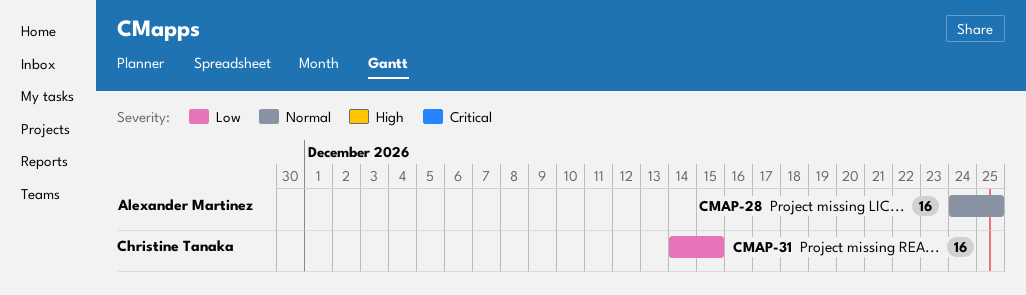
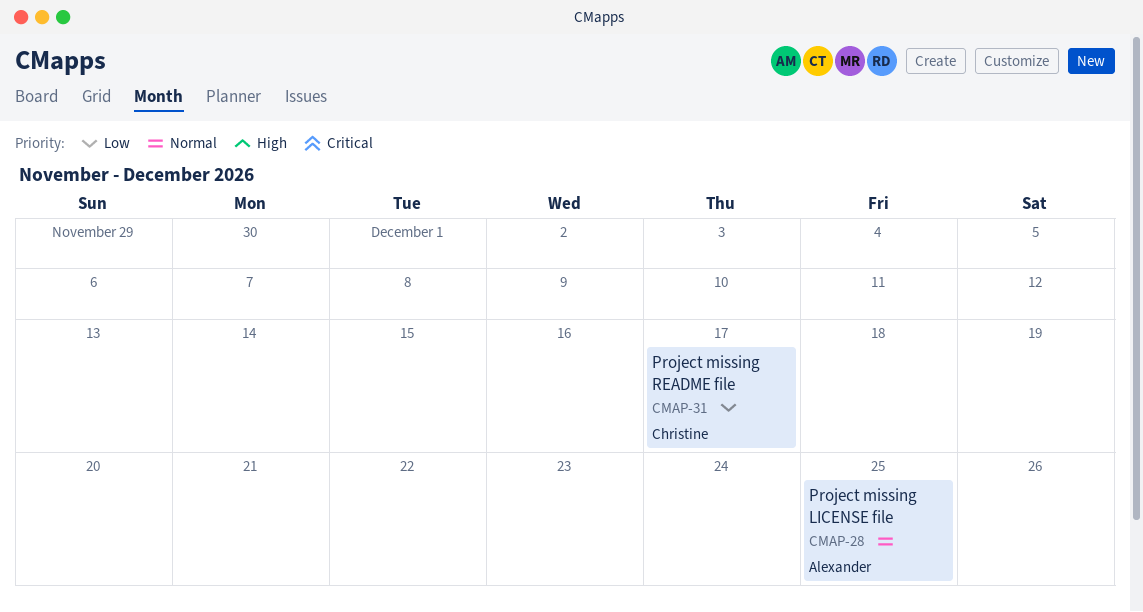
CMAP-31, due: Dec 15 -> Dec 17

